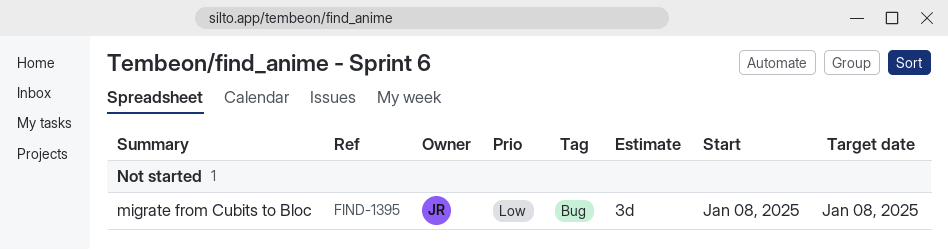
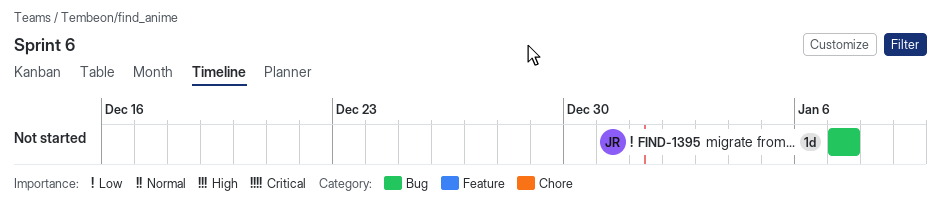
FIND-1395, estimate: 3d -> 1d
FIND-1395, start: Jan 8 -> Jan 7
FIND-1395, due: Jan 8 -> Jan 7

